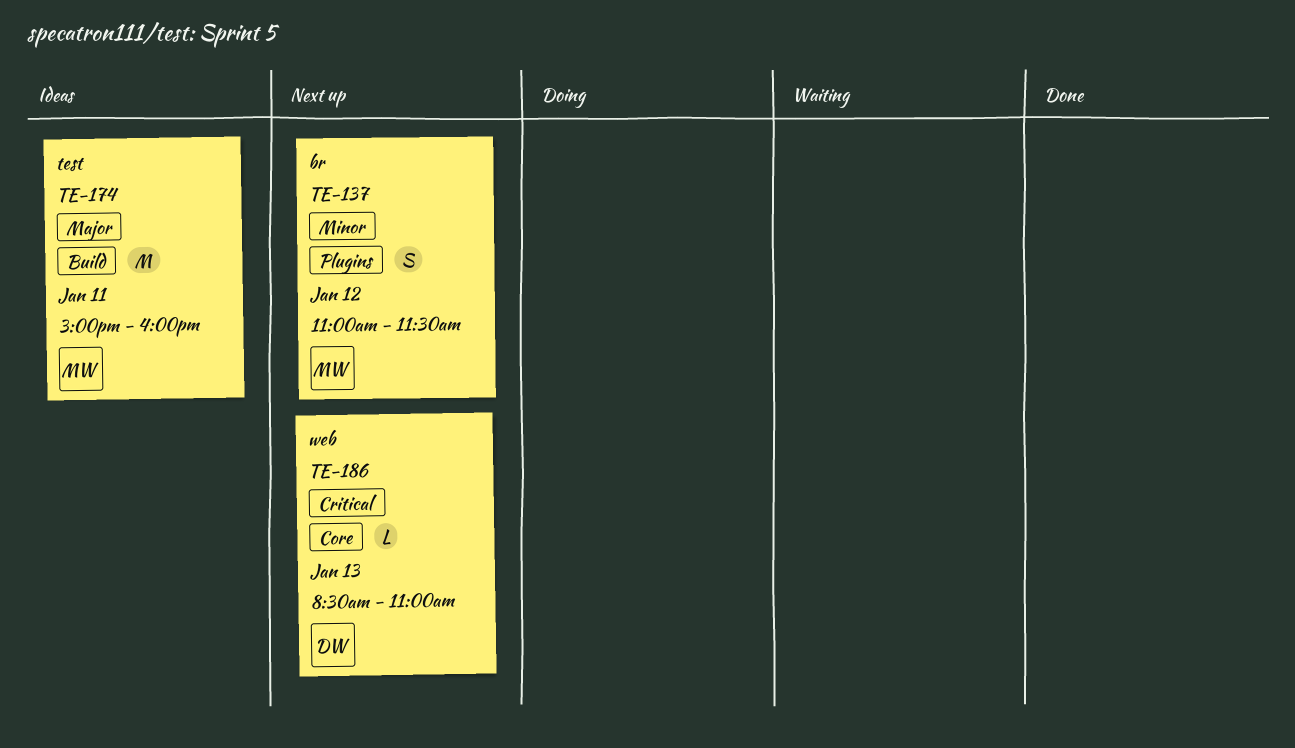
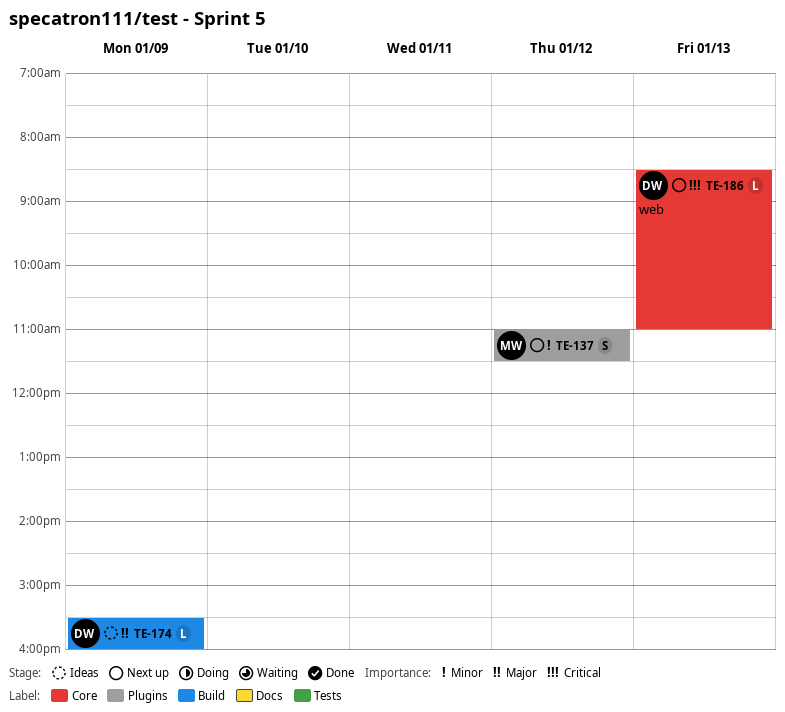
TE-174, owner: MW -> DW
TE-174, estimate: M -> L
TE-174, day: Jan 11 -> Jan 9
TE-174, begins: 15:00 -> 15:30

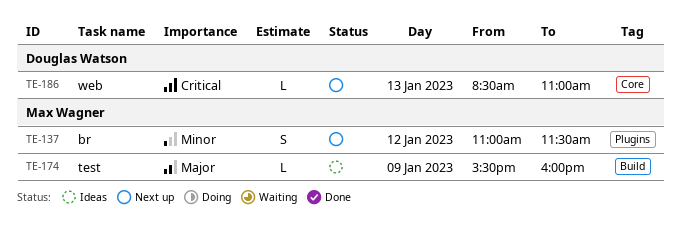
TE-174, owner: Douglas Watson -> Max Wagner

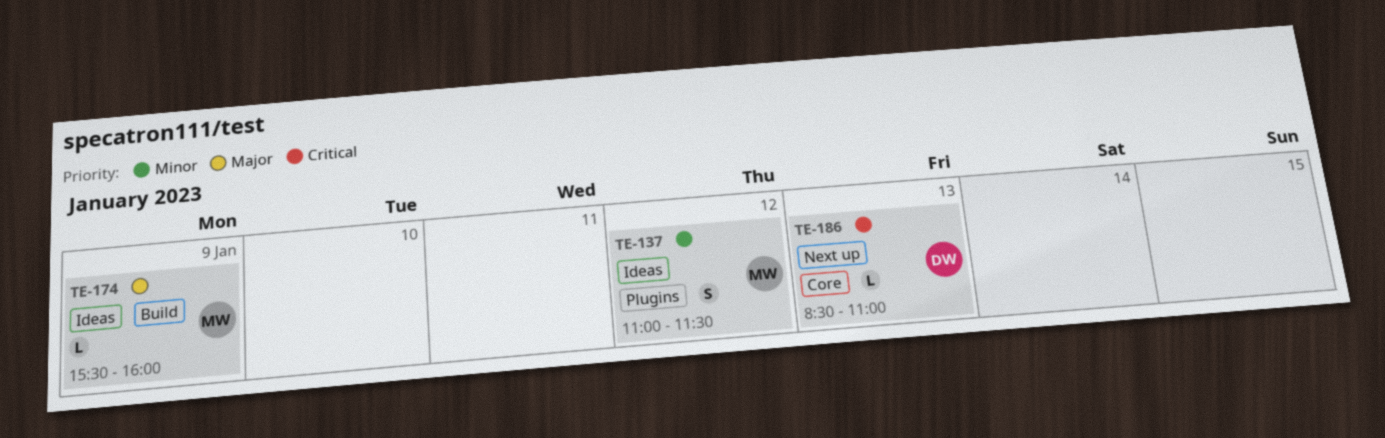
TE-137, status: Next up -> Ideas

